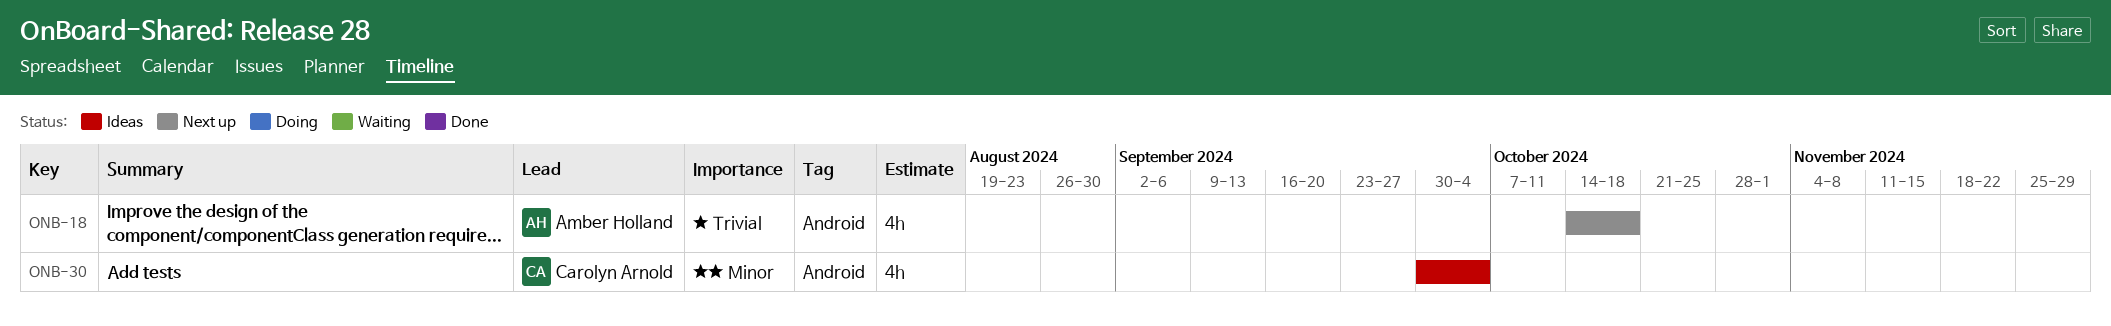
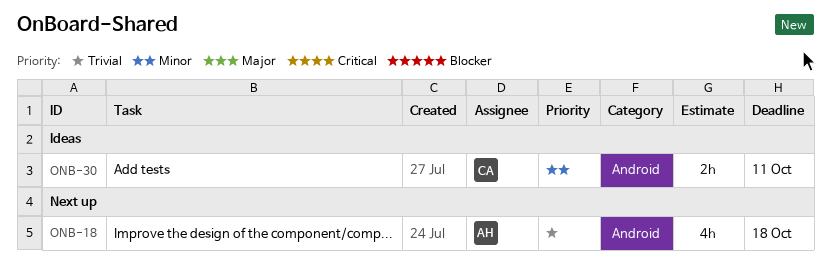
ONB-30, estimate: 4h -> 2h
ONB-30, due: Oct 4 -> Oct 11

